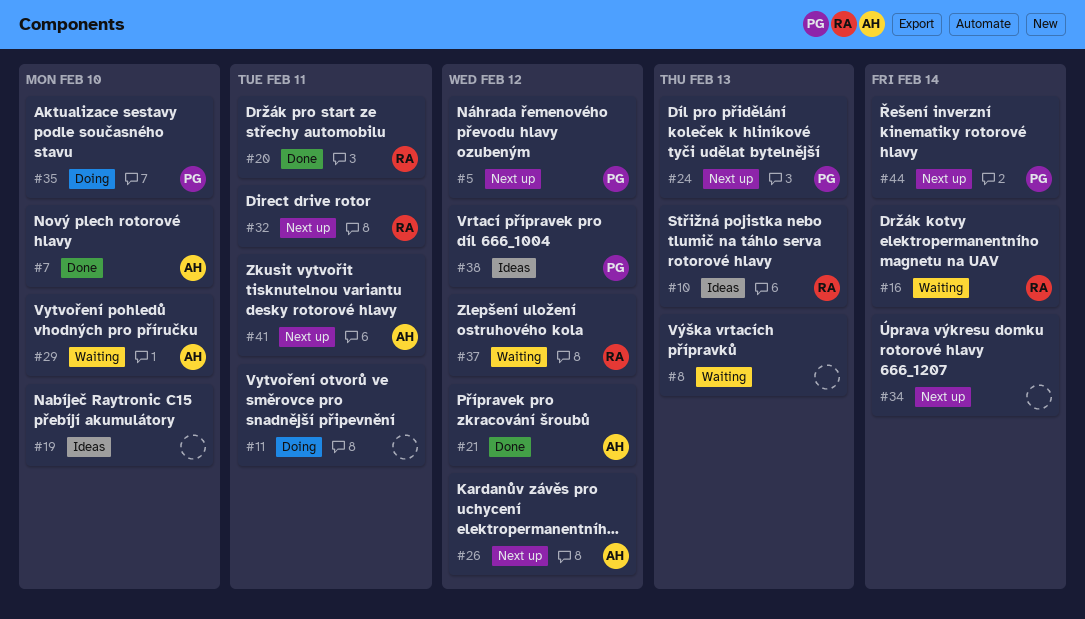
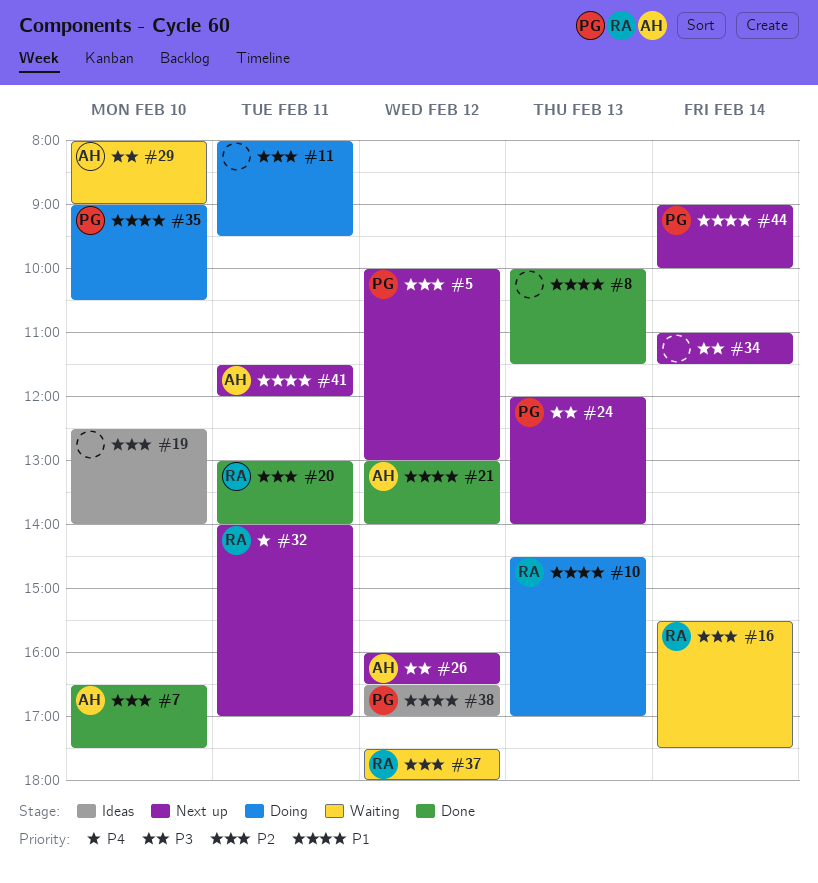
#8, status: Waiting -> Done
#10, status: Ideas -> Doing

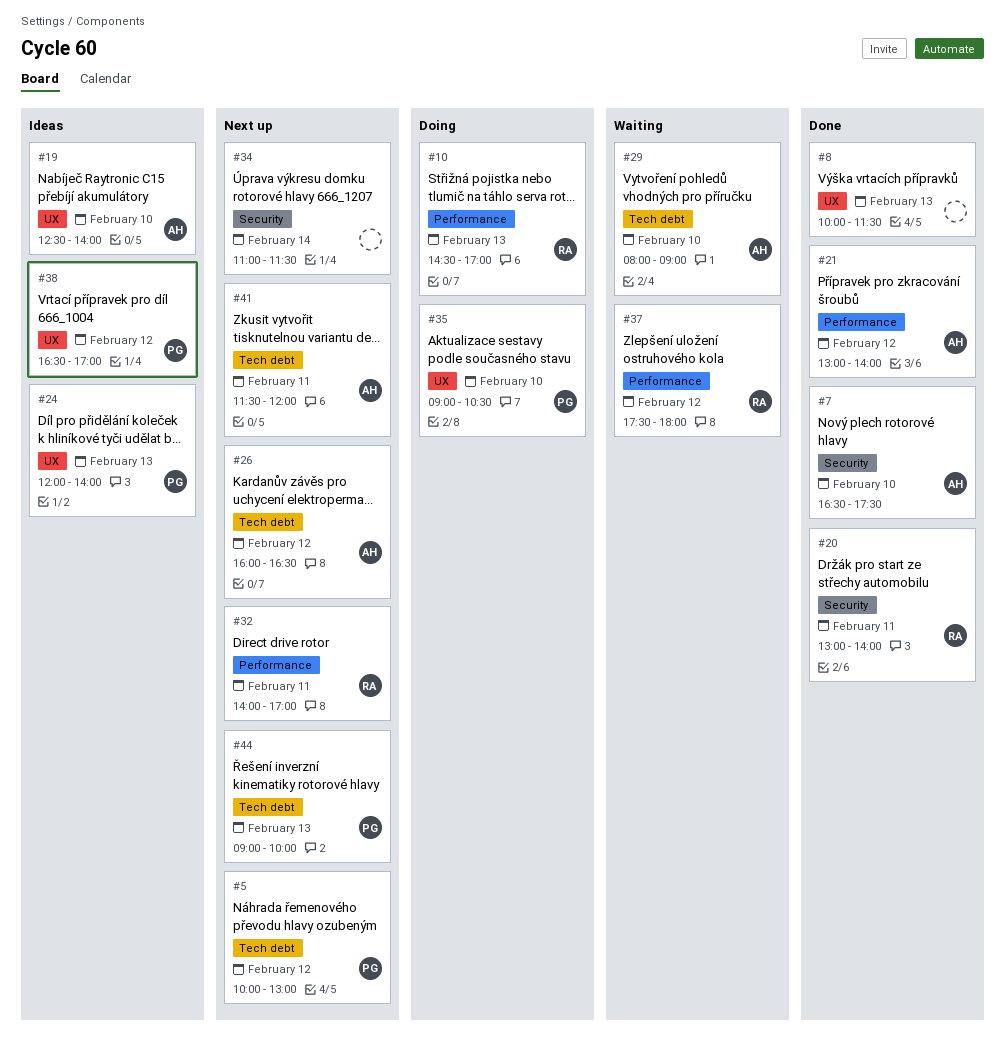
#11: present -> none
#16: present -> none
#19, owner: none -> AH
#24, status: Next up -> Ideas
#44, day: Feb 14 -> Feb 13

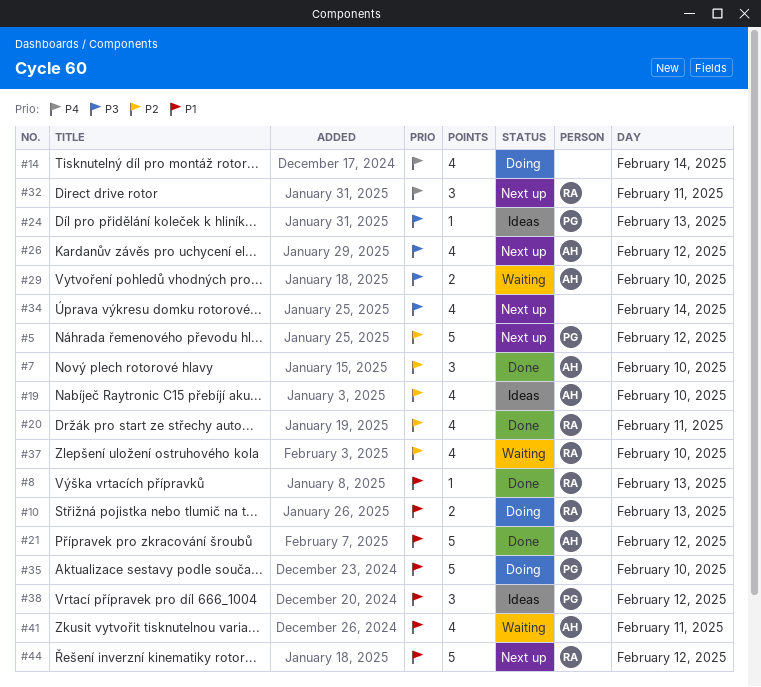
#8, owner: none -> RA
#14: none -> present
#37, day: Feb 12 -> Feb 10
#41, status: Next up -> Waiting
#44, owner: PG -> RA
#44, day: Feb 13 -> Feb 12

